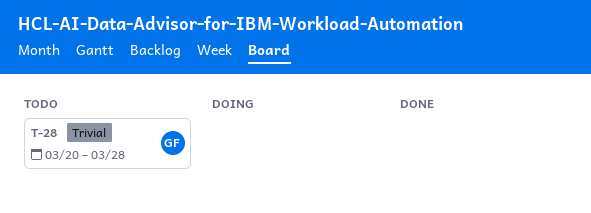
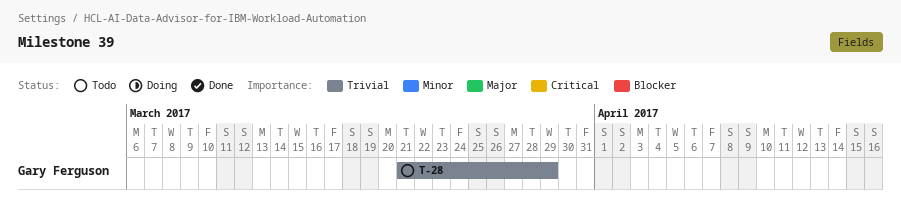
T-28, start: Mar 20 -> Mar 21
T-28, due: Mar 28 -> Mar 29

